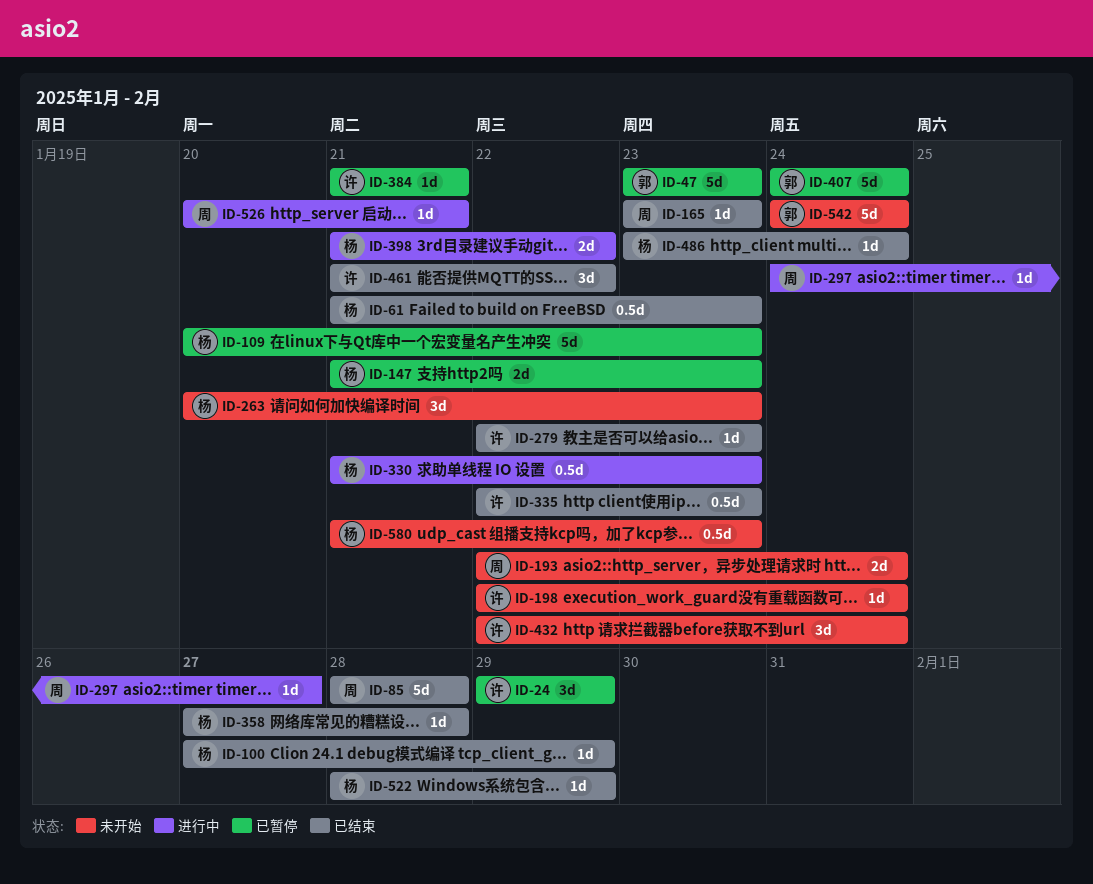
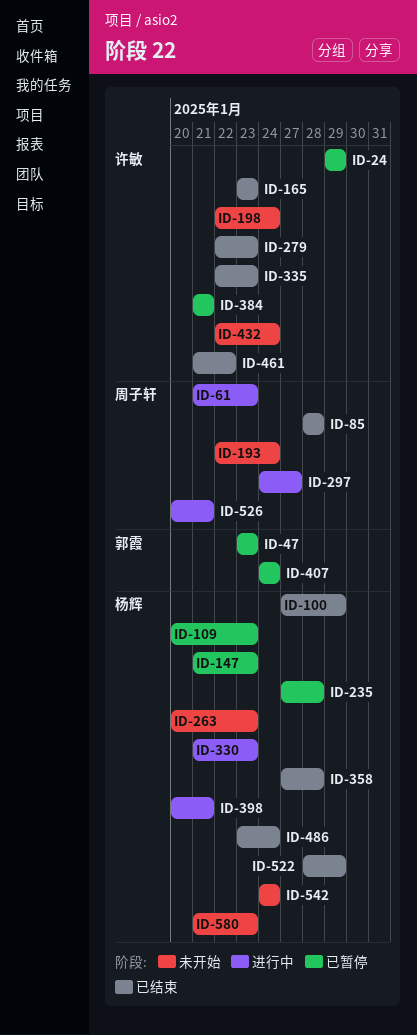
ID-61, status: 已结束 -> 进行中
ID-61, owner: 杨辉 -> 周子轩
ID-165, owner: 周子轩 -> 许敏
ID-235: none -> present
ID-398, start: Jan 21 -> Jan 20
ID-398, due: Jan 22 -> Jan 21
ID-542, owner: 郭霞 -> 杨辉

